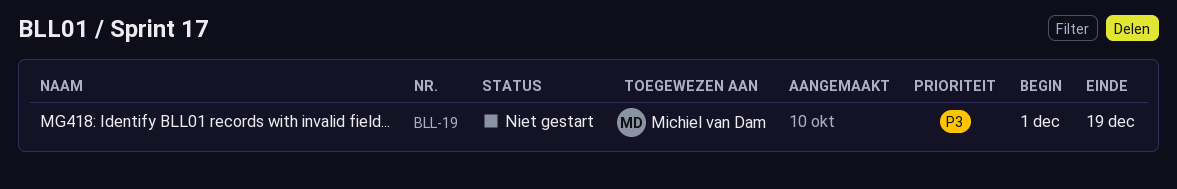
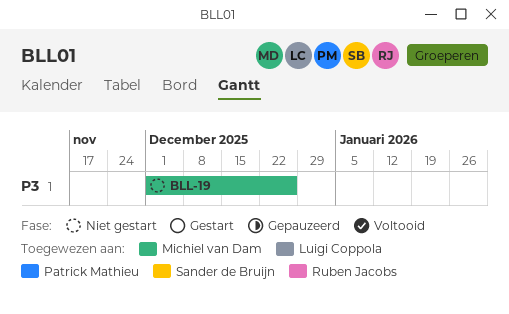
BLL-19, due: Dec 19 -> Dec 26

